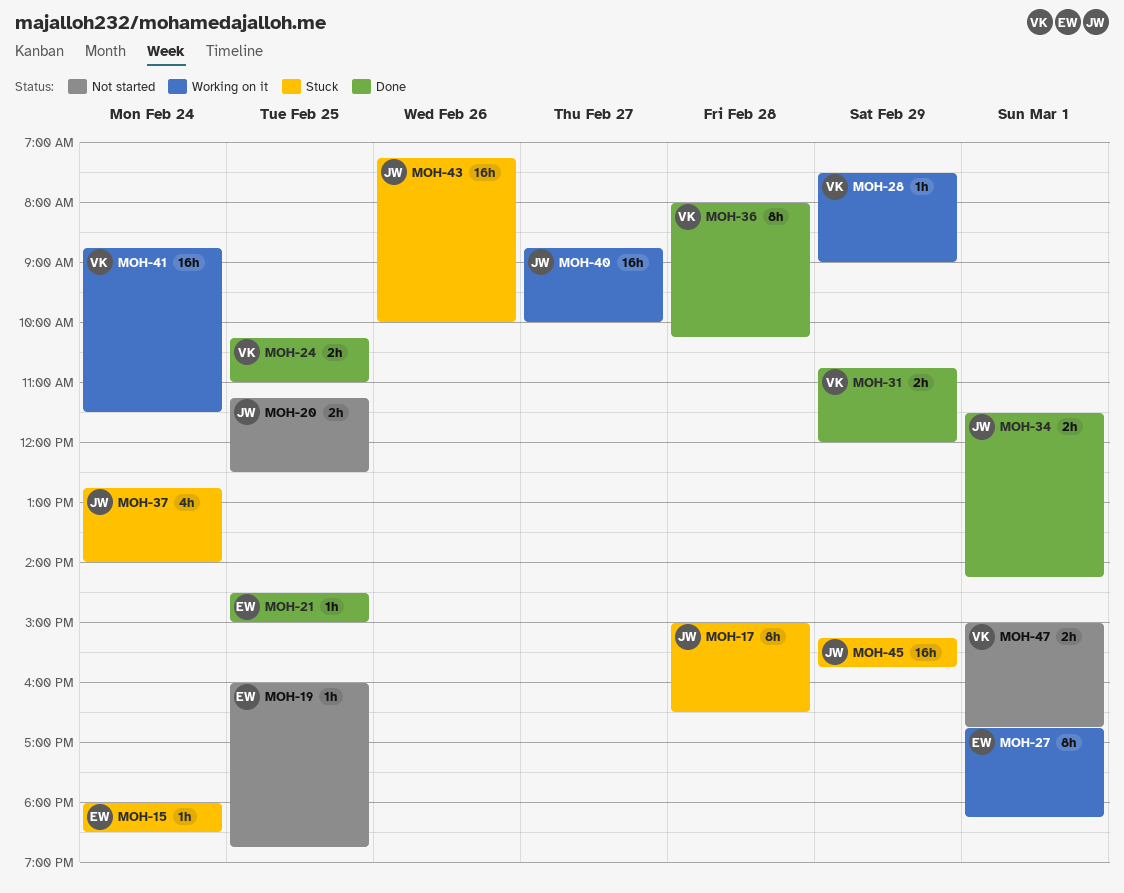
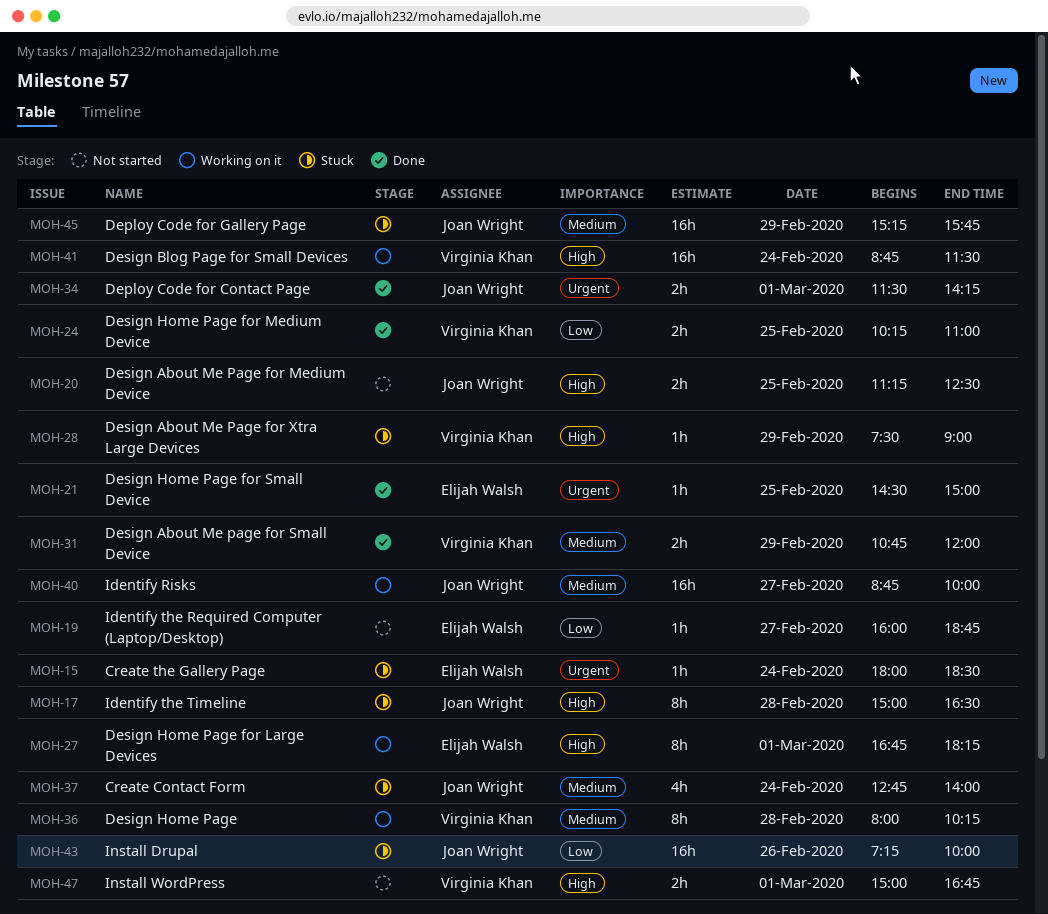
MOH-19, day: Feb 25 -> Feb 27
MOH-28, status: Working on it -> Stuck
MOH-36, status: Done -> Working on it

